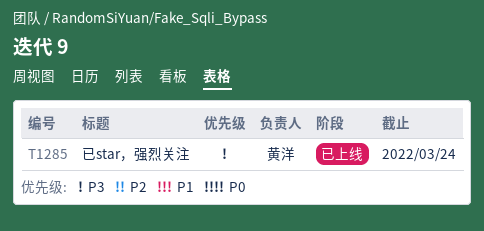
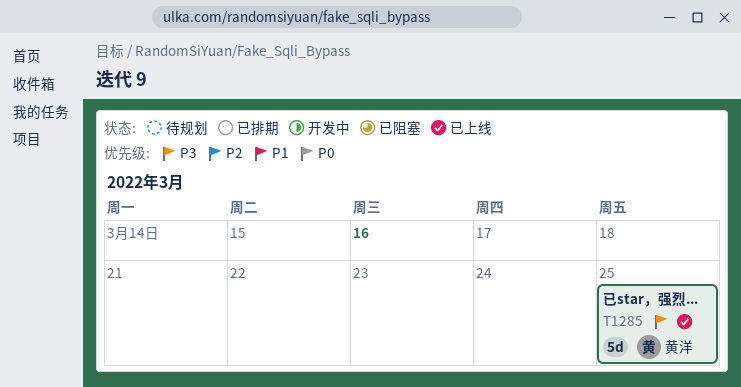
T1285, due: Mar 24 -> Mar 25

